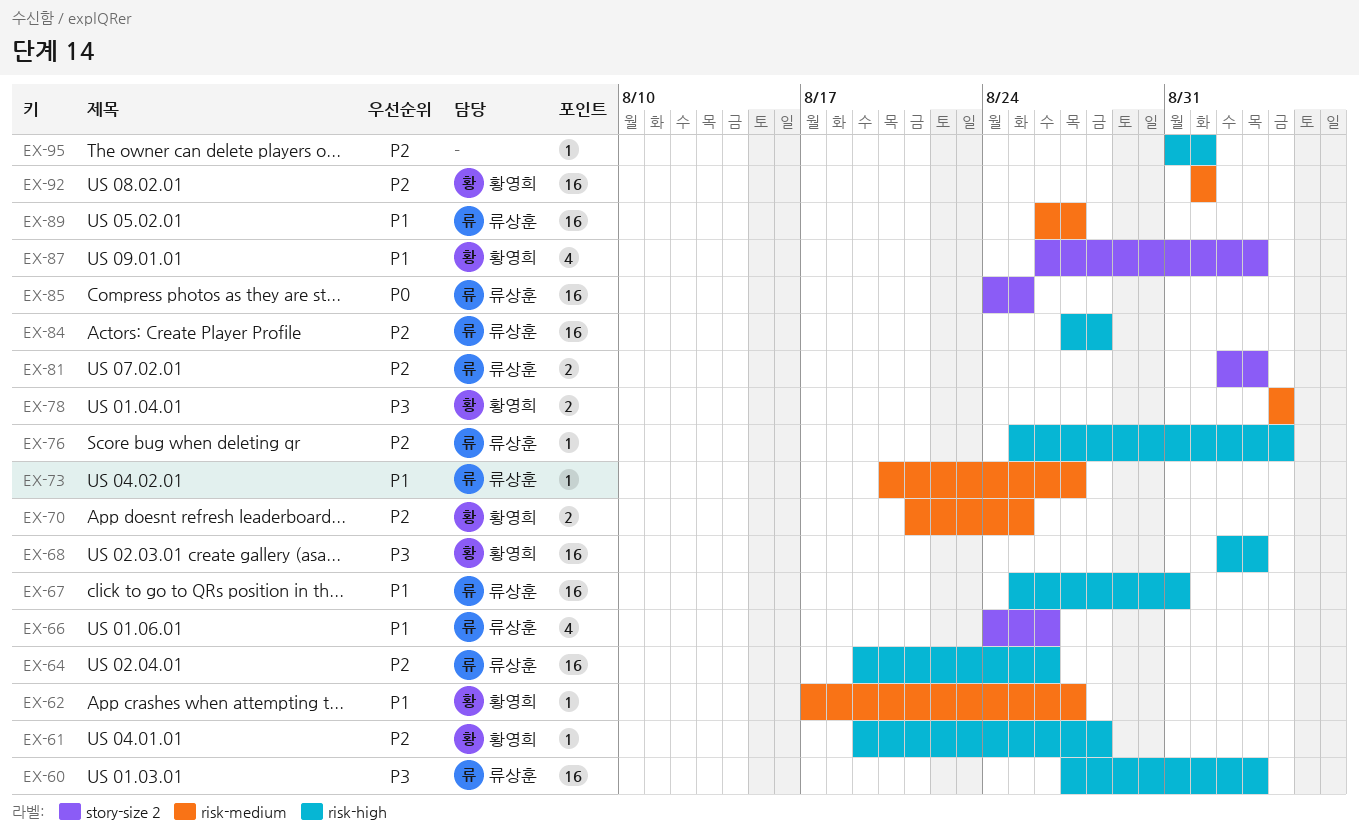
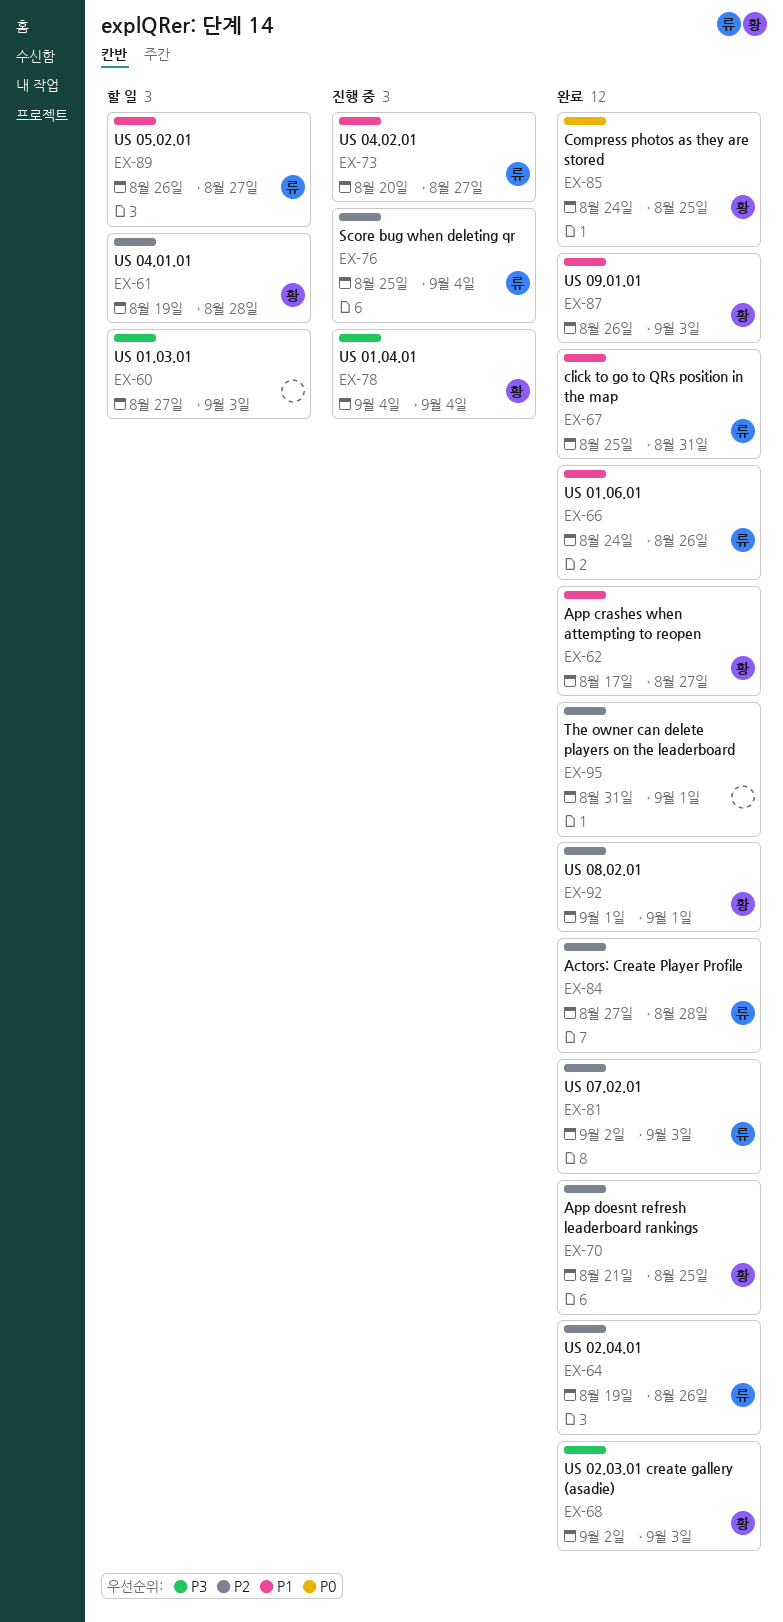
EX-60, owner: 류상훈 -> none
EX-85, owner: 류상훈 -> 황영희

